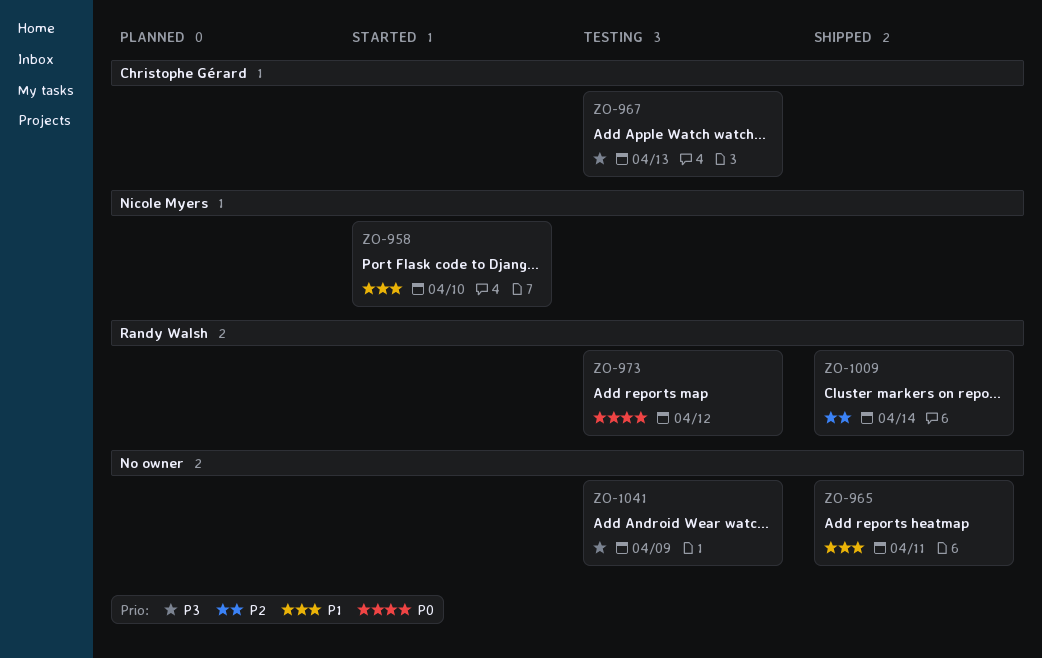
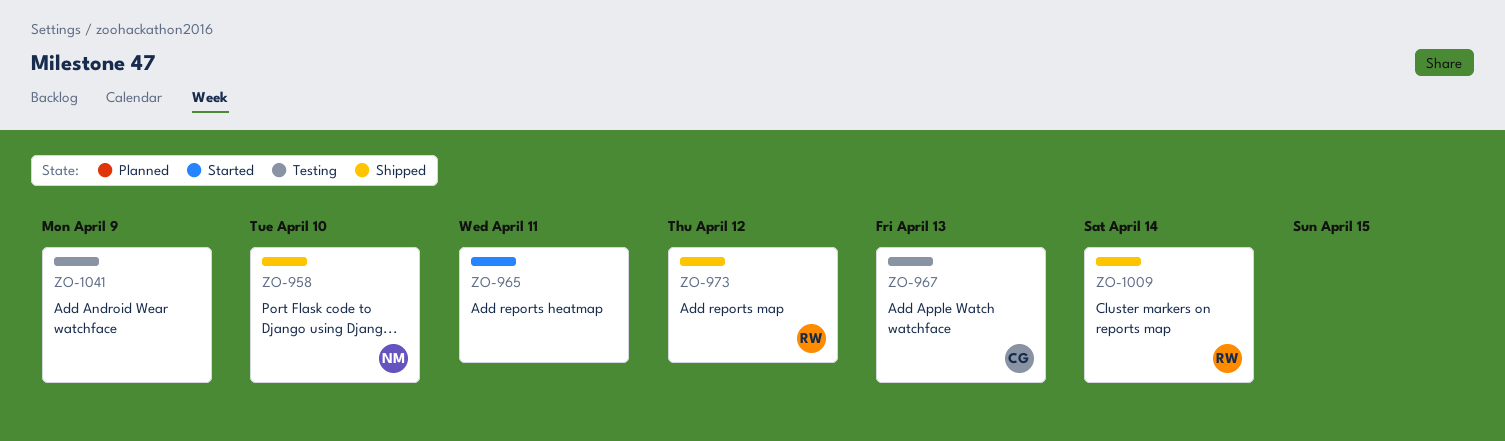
ZO-958, status: Started -> Shipped
ZO-965, status: Shipped -> Started
ZO-973, status: Testing -> Shipped

